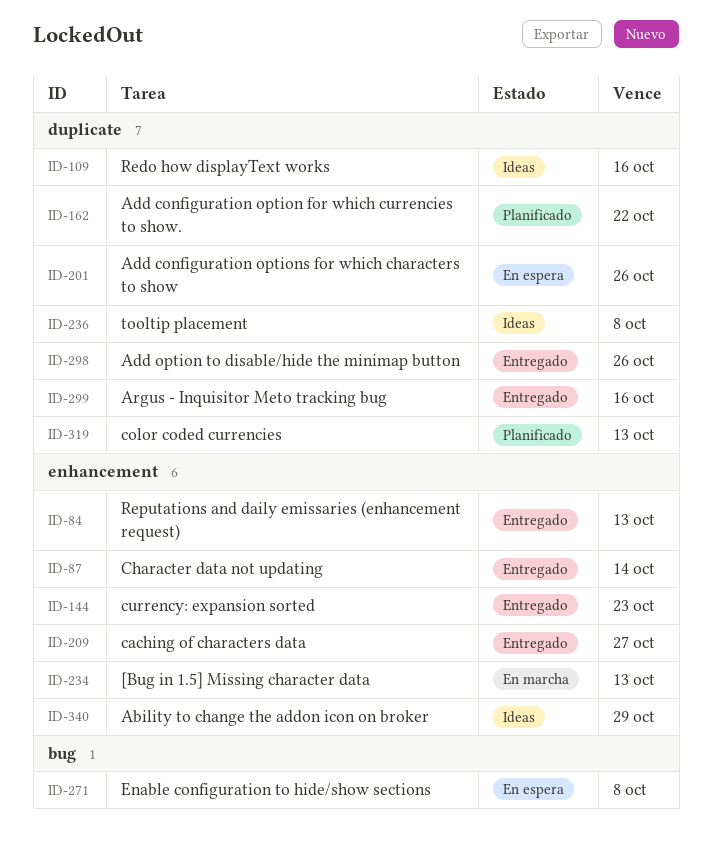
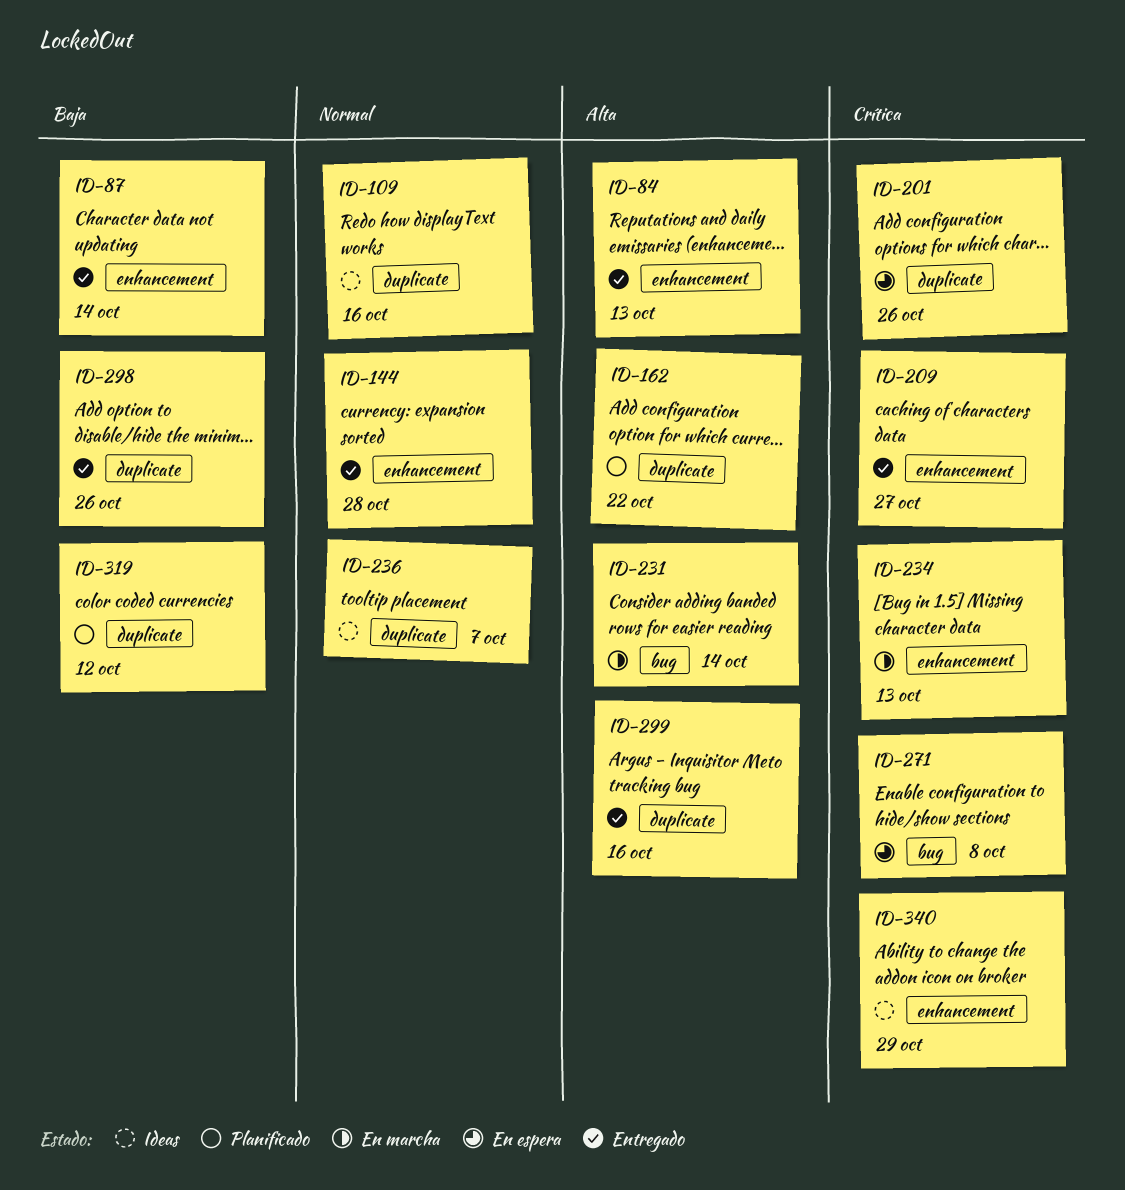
ID-144, due: Oct 23 -> Oct 28
ID-231: none -> present
ID-236, due: Oct 8 -> Oct 7
ID-319, due: Oct 13 -> Oct 12

